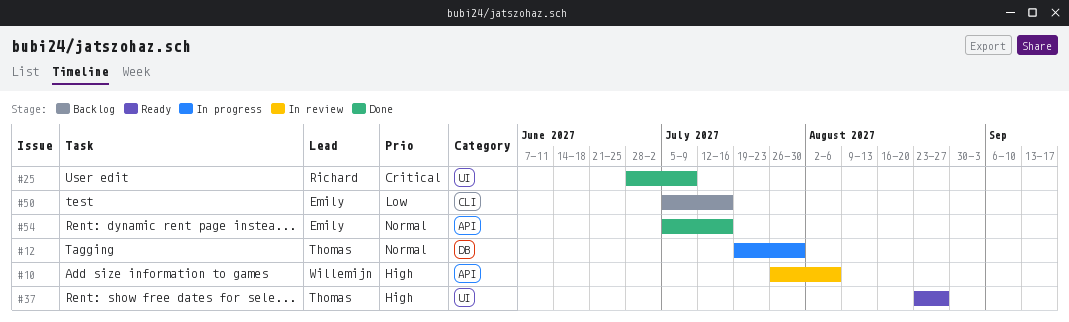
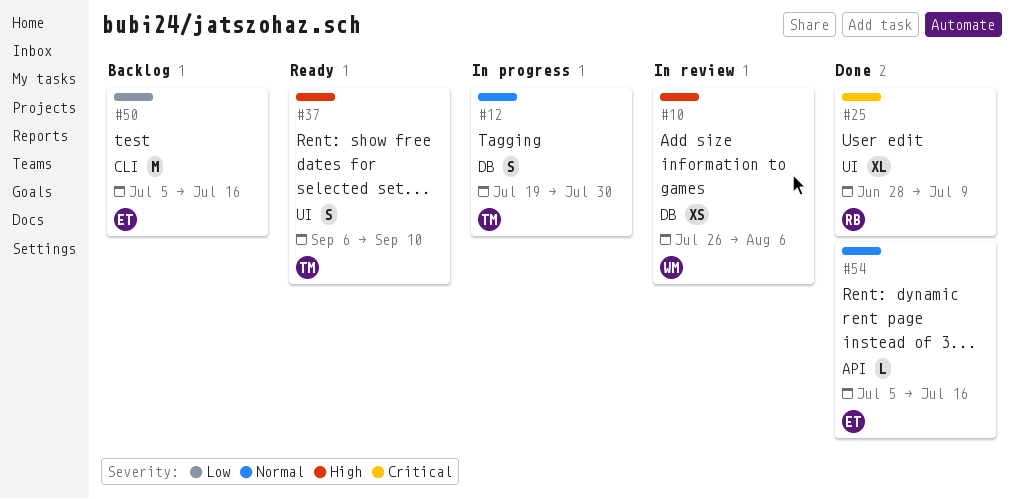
#10, label: API -> DB
#37, start: Aug 23 -> Sep 6
#37, due: Aug 27 -> Sep 10

